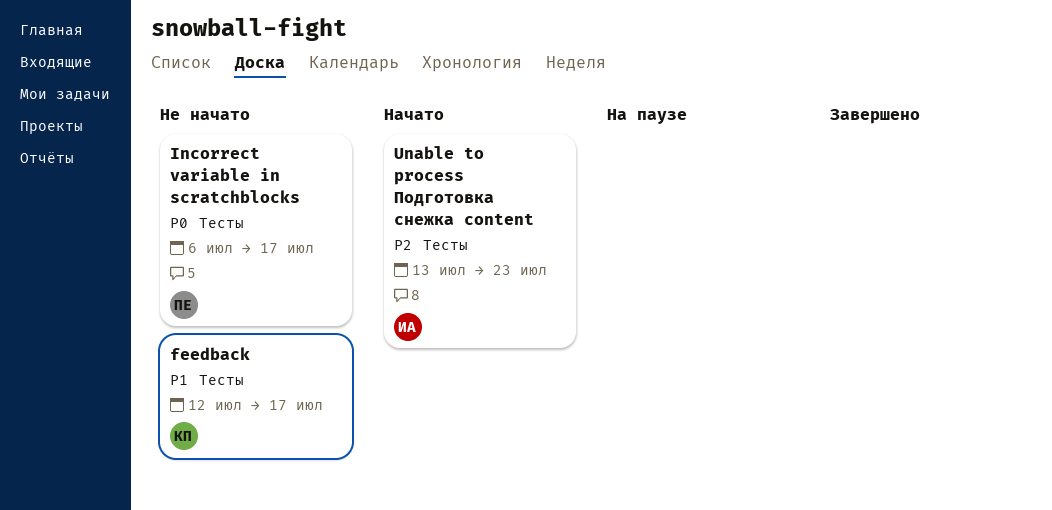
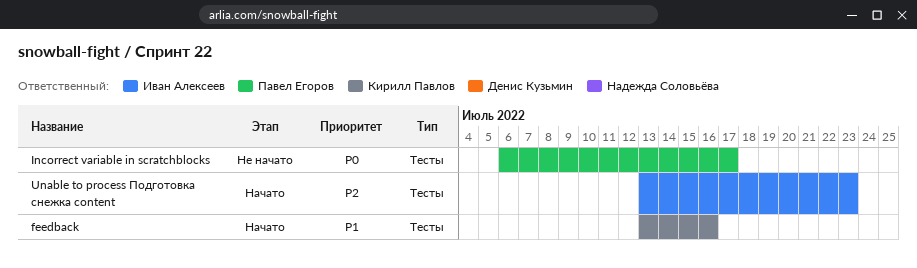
feedback, status: Не начато -> Начато
feedback, start: Jul 12 -> Jul 13
feedback, due: Jul 17 -> Jul 16

